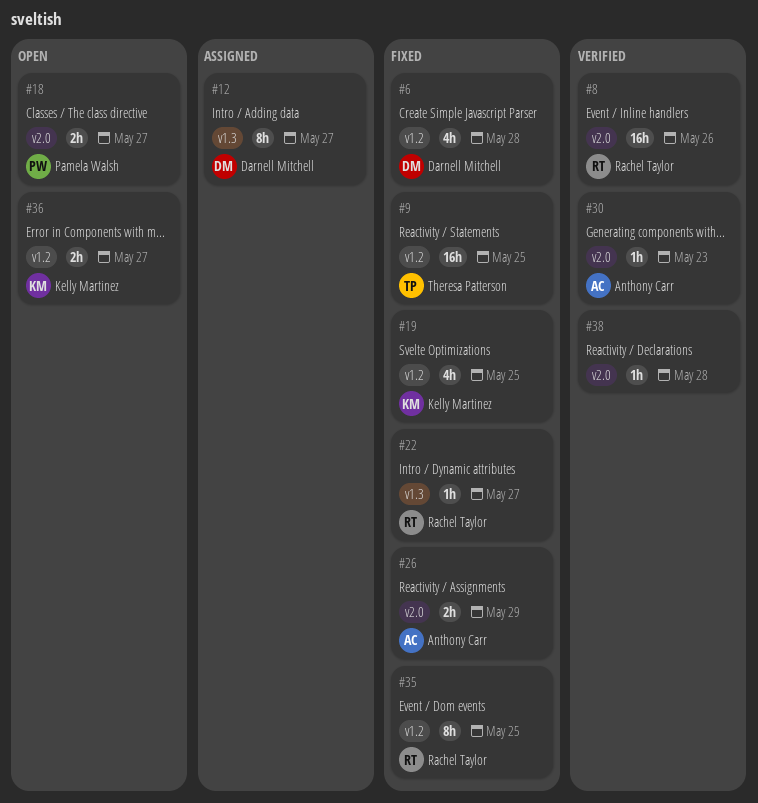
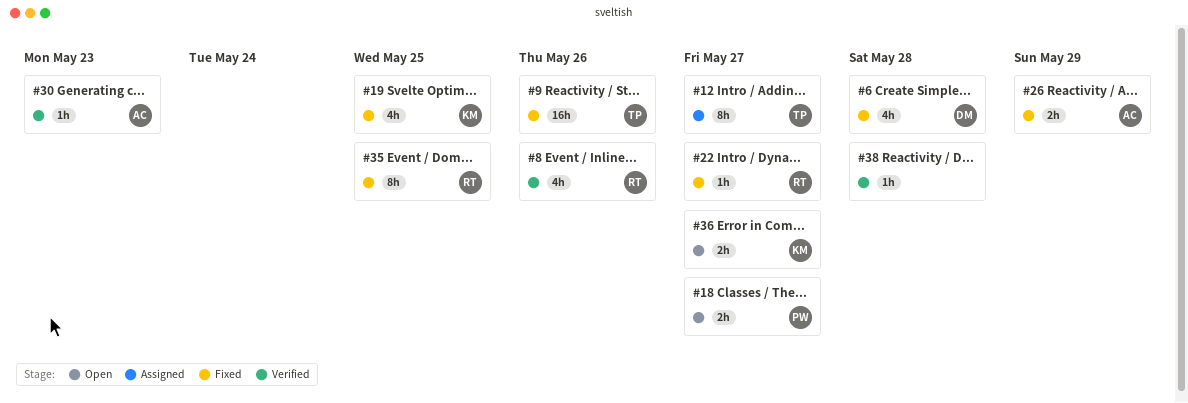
#8, estimate: 16h -> 4h
#9, due: May 25 -> May 26
#12, owner: Darnell Mitchell -> Theresa Patterson

